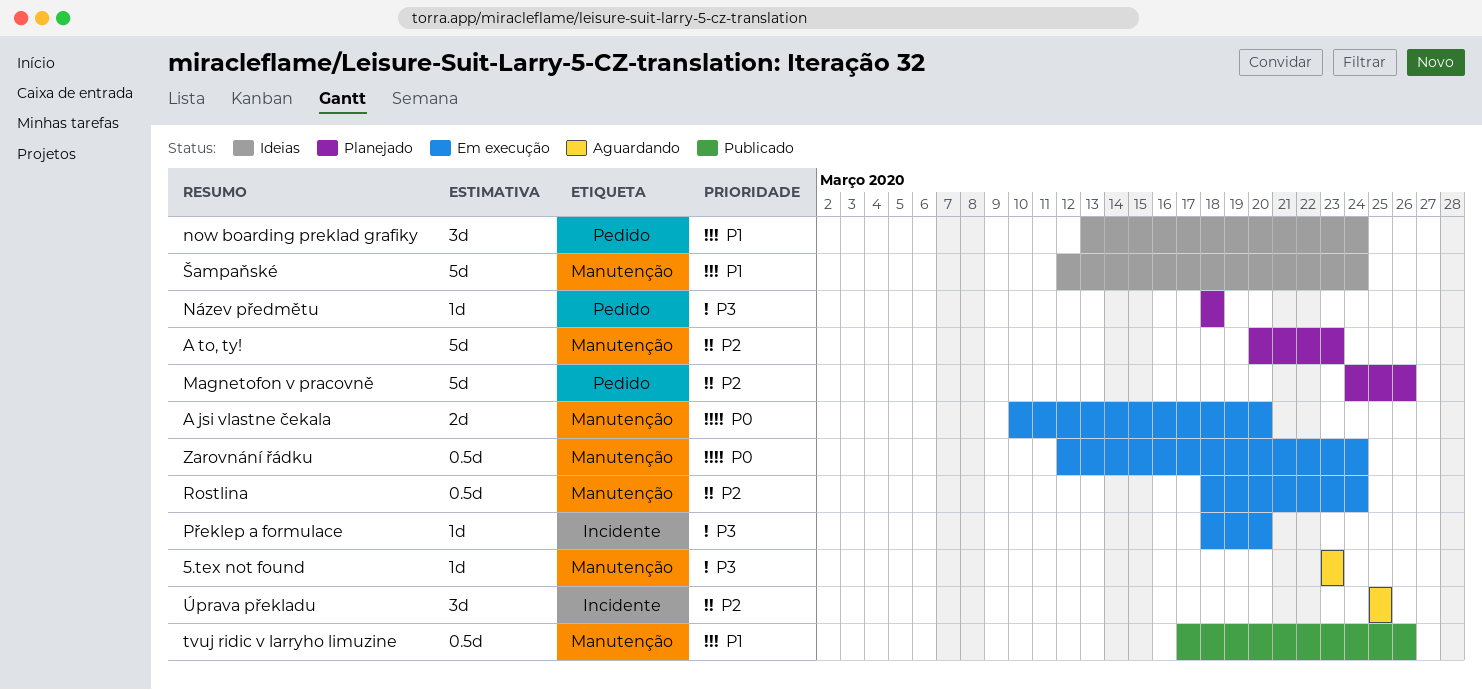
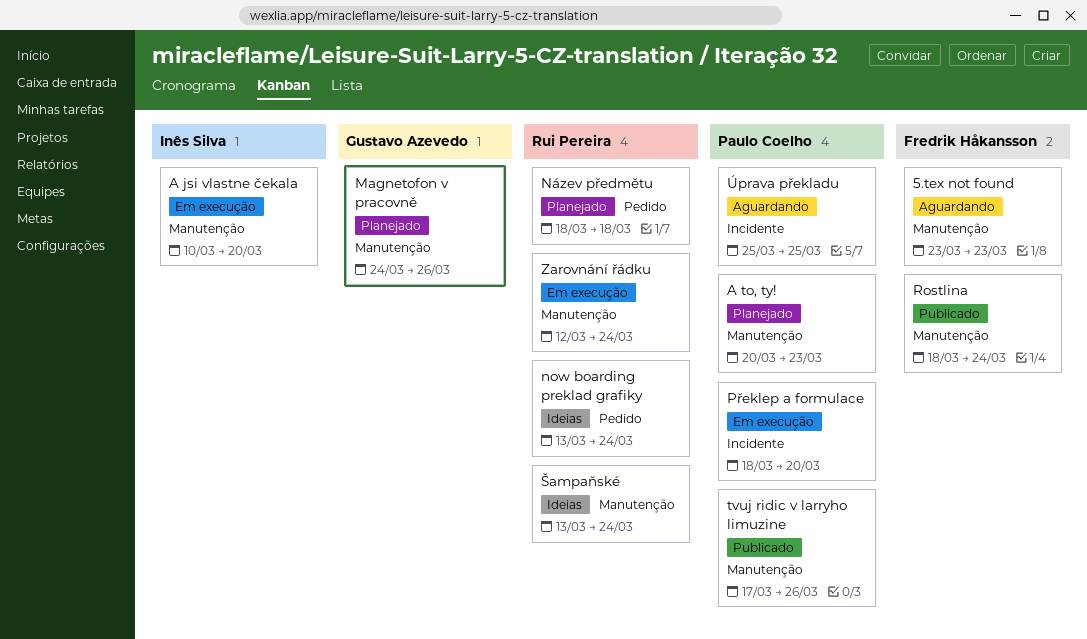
Magnetofon v pracovně, label: Pedido -> Manutenção
Rostlina, status: Em execução -> Publicado
Šampaňské, start: Mar 12 -> Mar 13

